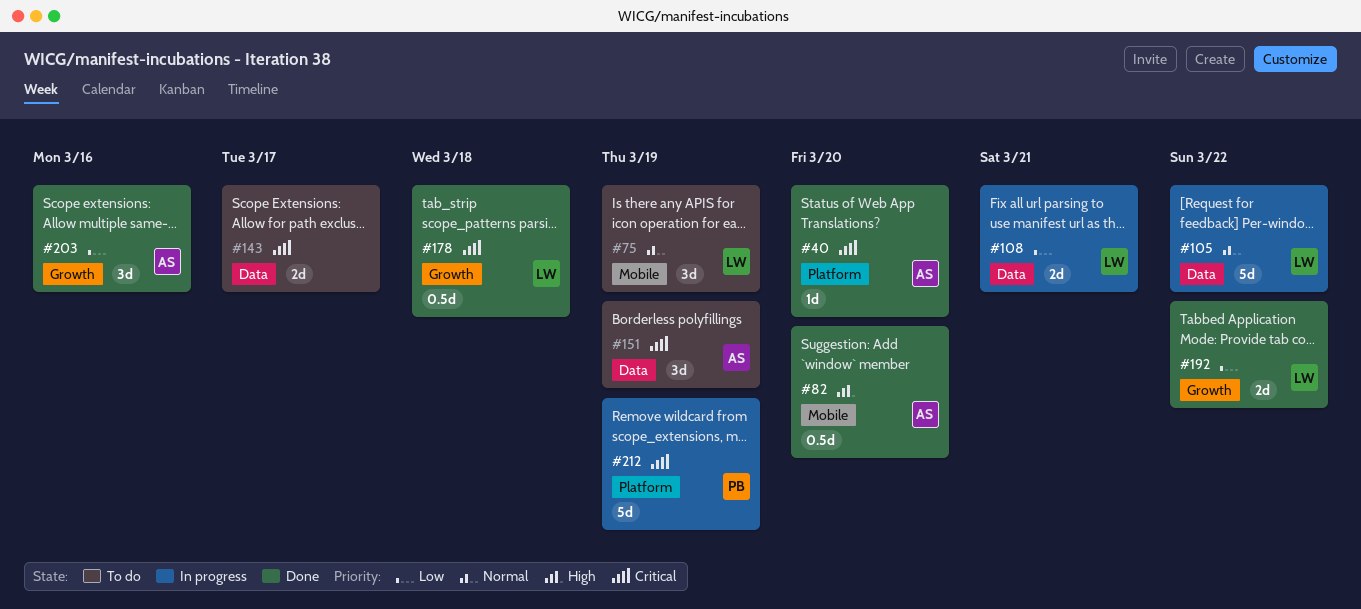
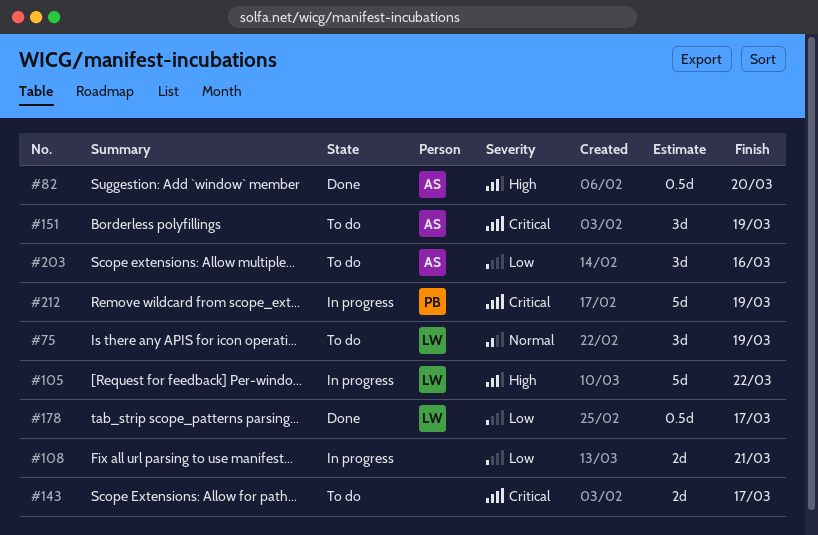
#40: present -> none
#105, priority: Normal -> High
#108, owner: LW -> none
#178, priority: Critical -> Low
#178, due: Mar 18 -> Mar 17
#192: present -> none
#203, status: Done -> To do

